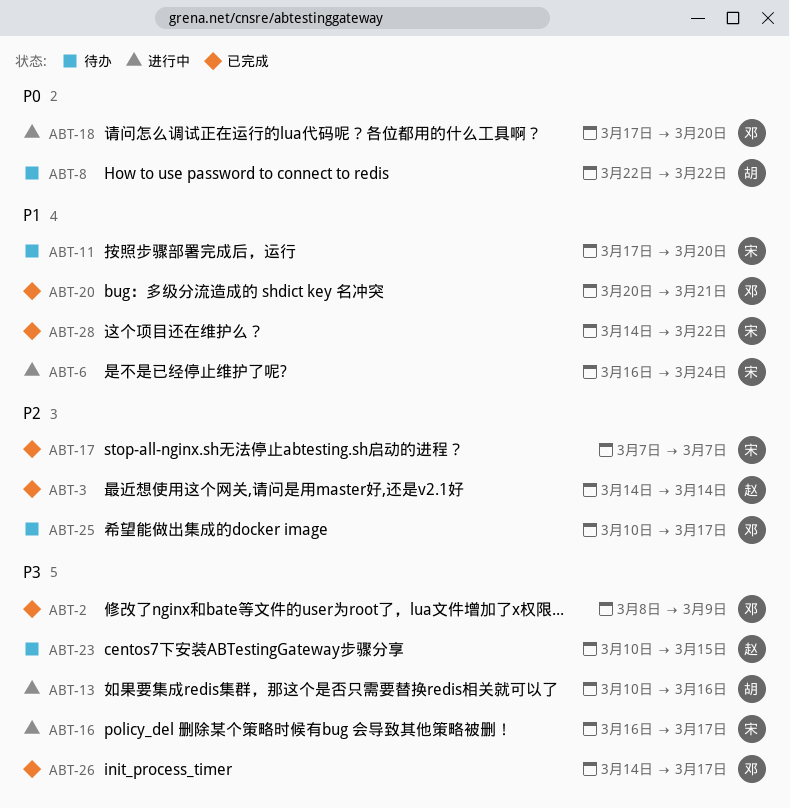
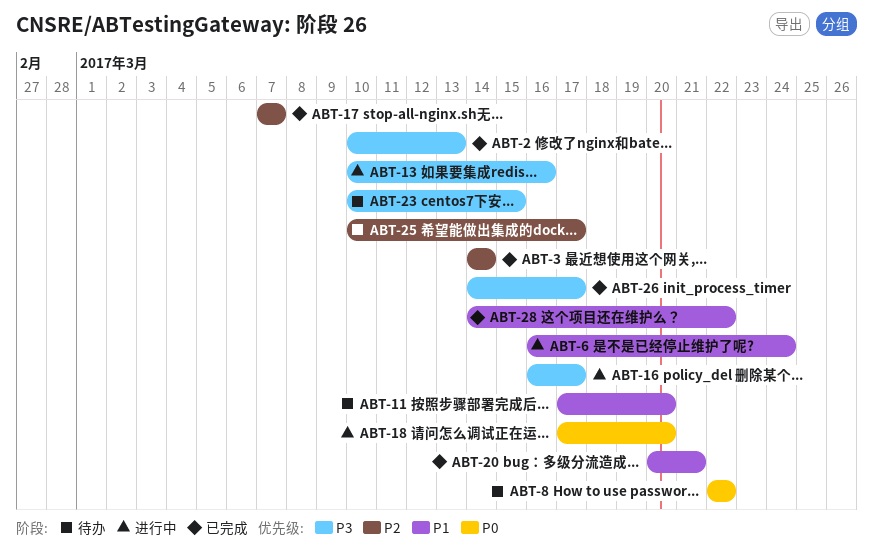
ABT-2, start: Mar 8 -> Mar 10
ABT-2, due: Mar 9 -> Mar 13

